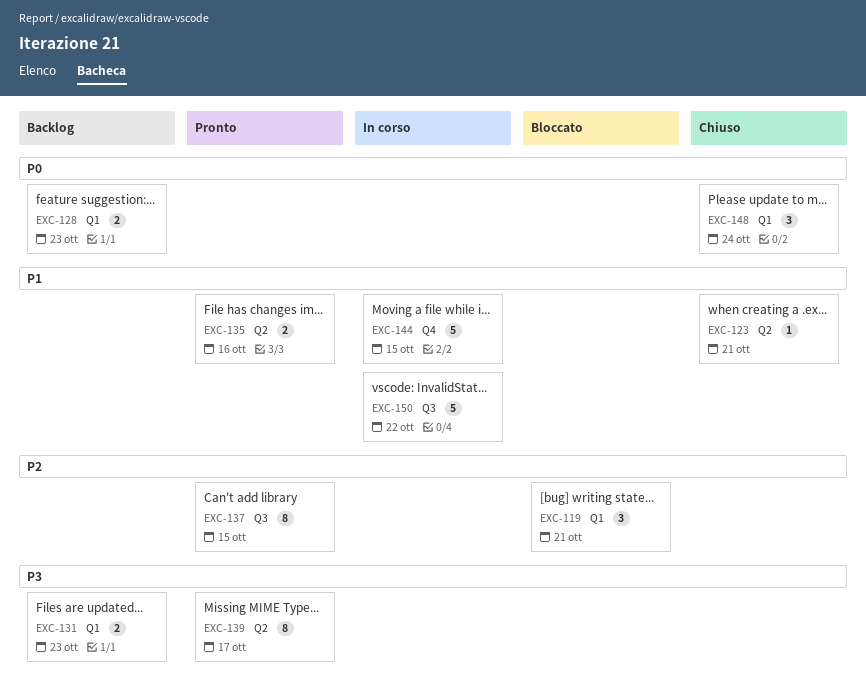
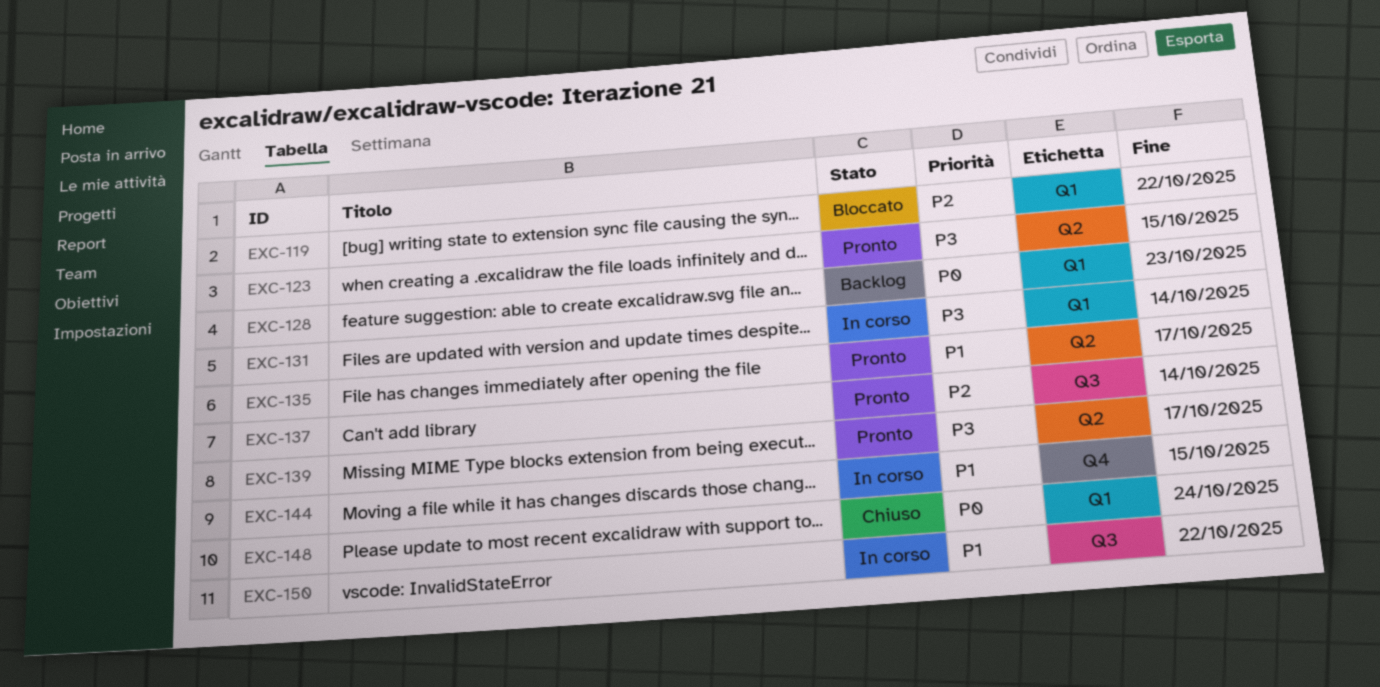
EXC-119, due: Oct 21 -> Oct 22
EXC-123, status: Chiuso -> Pronto
EXC-123, priority: P1 -> P3
EXC-123, due: Oct 21 -> Oct 15
EXC-131, status: Backlog -> In corso
EXC-131, due: Oct 23 -> Oct 14
EXC-135, due: Oct 16 -> Oct 17
EXC-137, due: Oct 15 -> Oct 14

